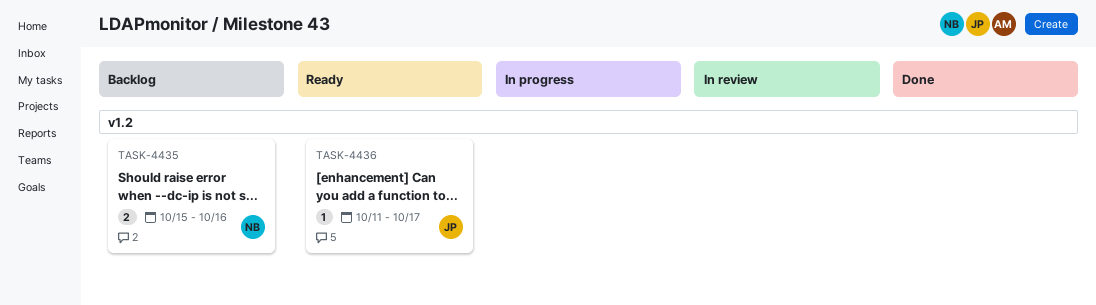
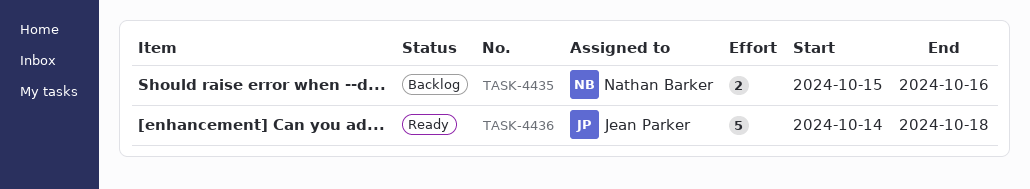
TASK-4436, estimate: 1 -> 5
TASK-4436, start: Oct 11 -> Oct 14
TASK-4436, due: Oct 17 -> Oct 18

